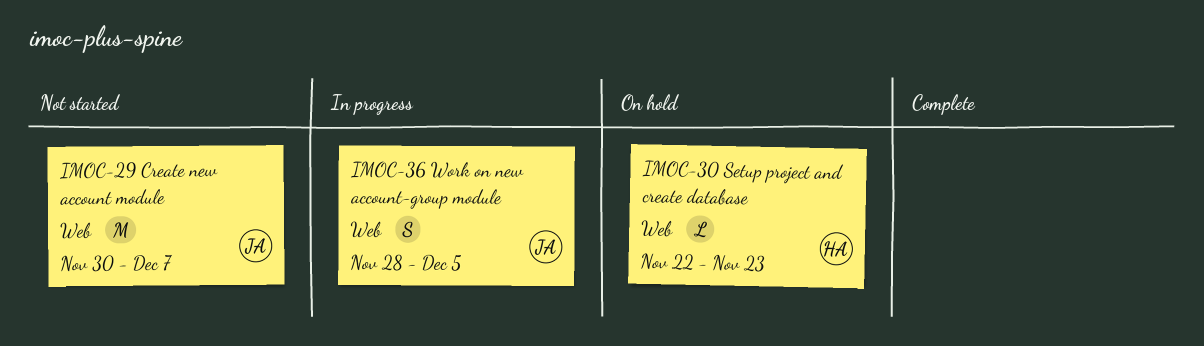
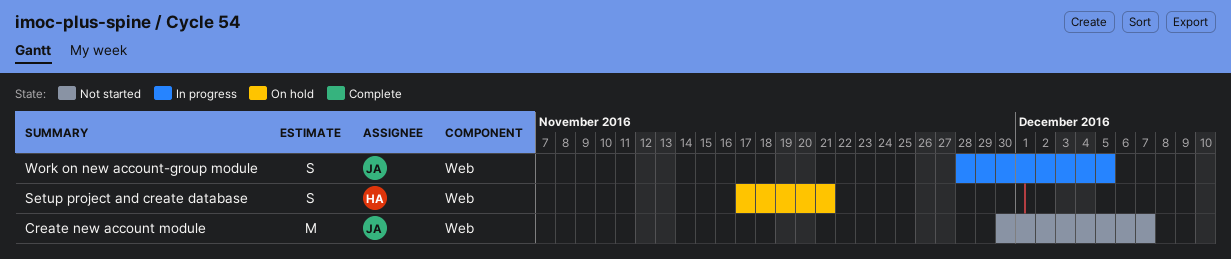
Setup project and create database, estimate: L -> S
Setup project and create database, start: Nov 22 -> Nov 17
Setup project and create database, due: Nov 23 -> Nov 21

